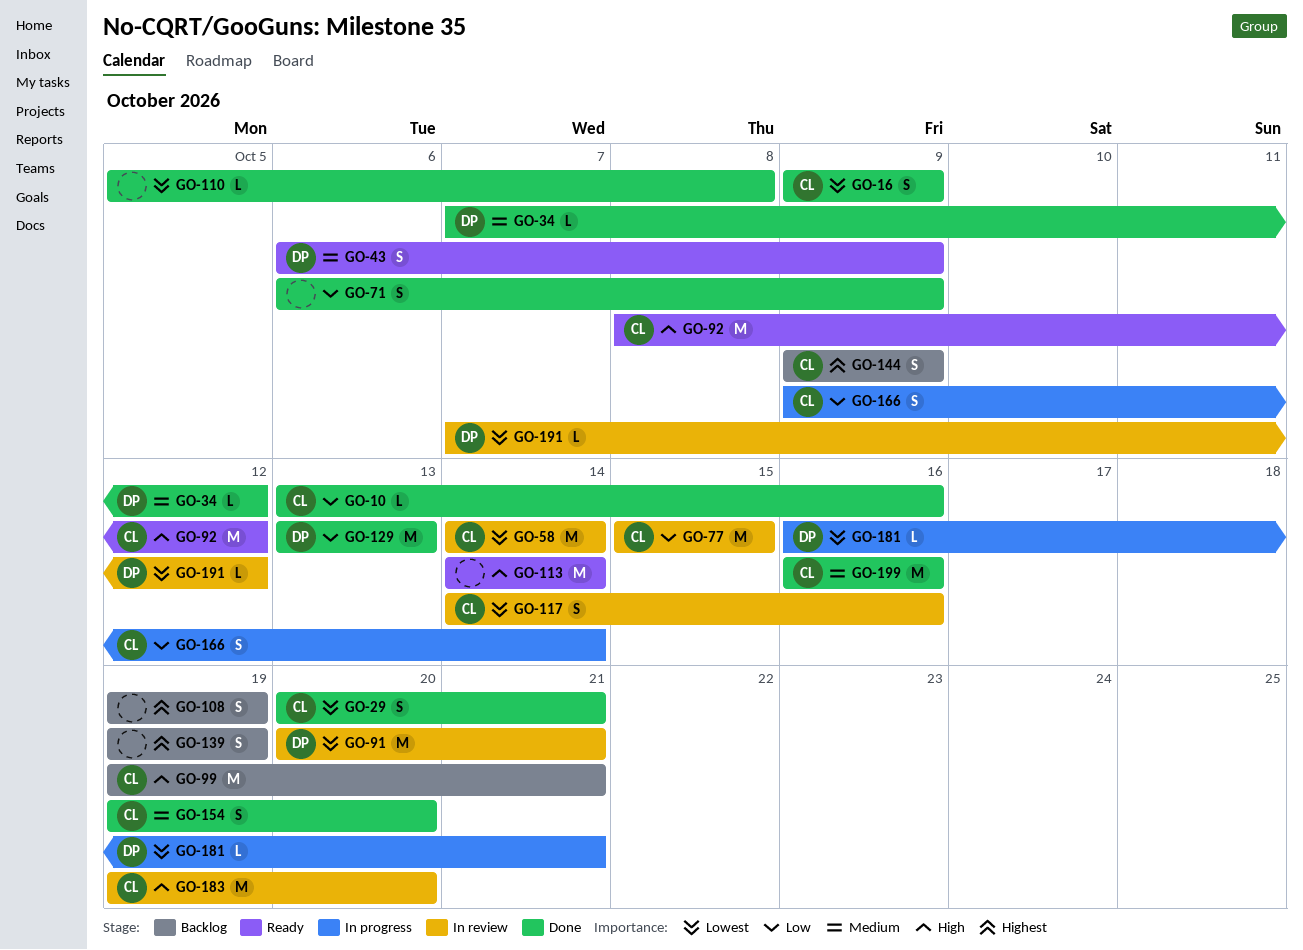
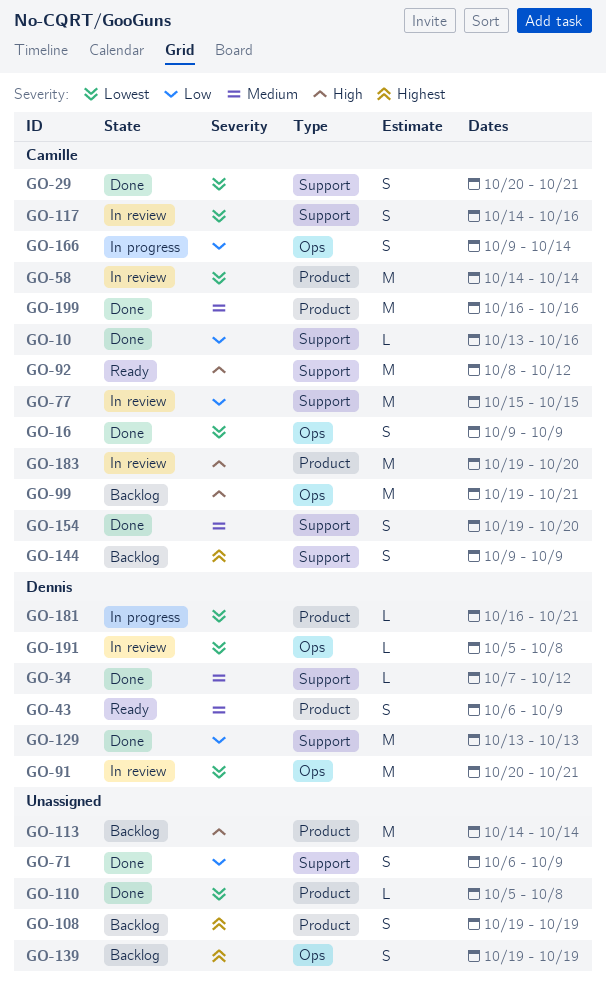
GO-113, status: Ready -> Backlog
GO-191, start: Oct 7 -> Oct 5
GO-191, due: Oct 12 -> Oct 8

